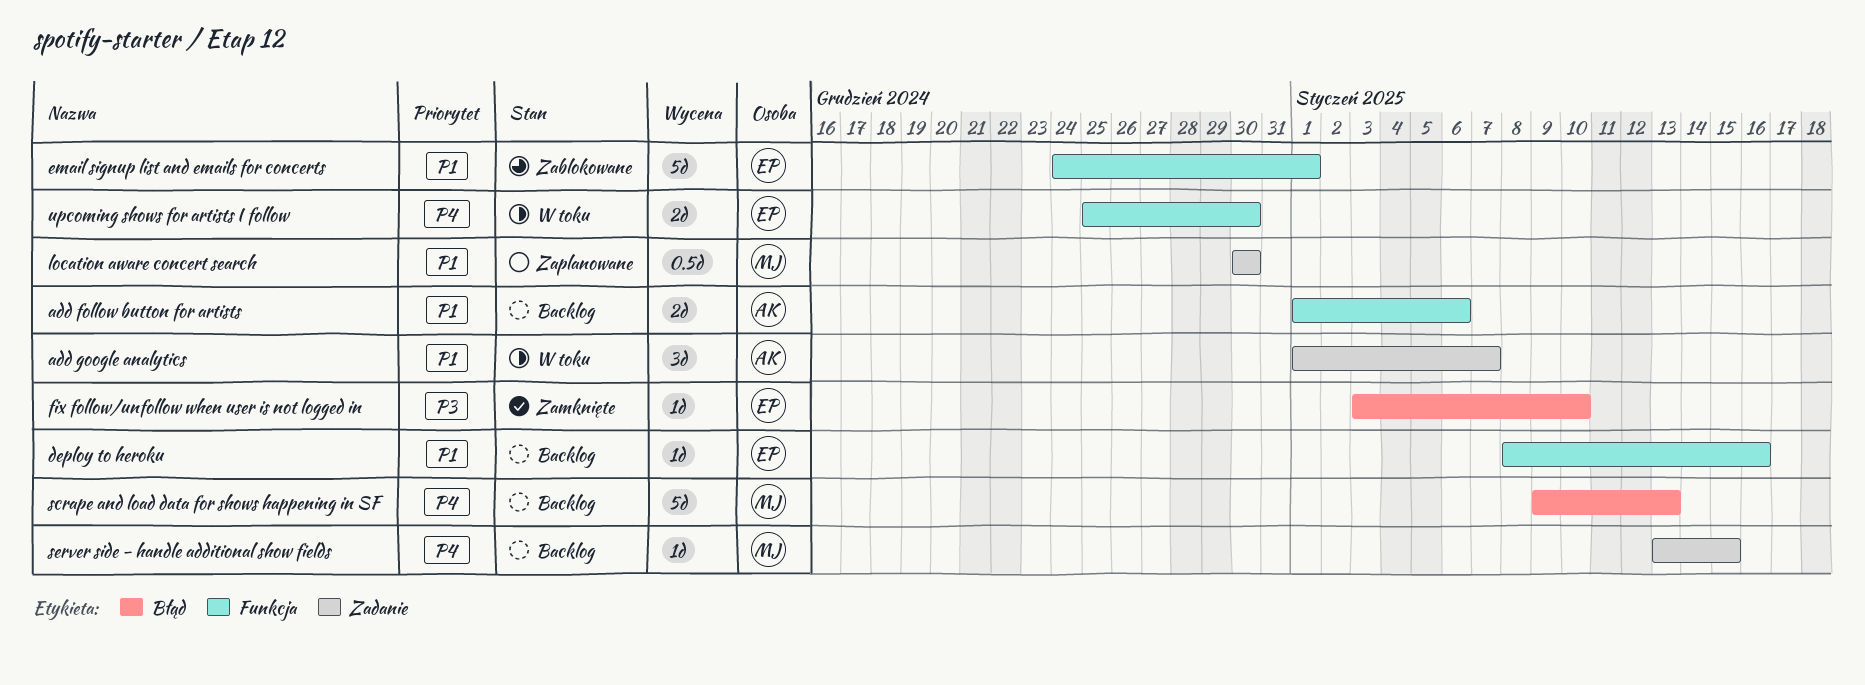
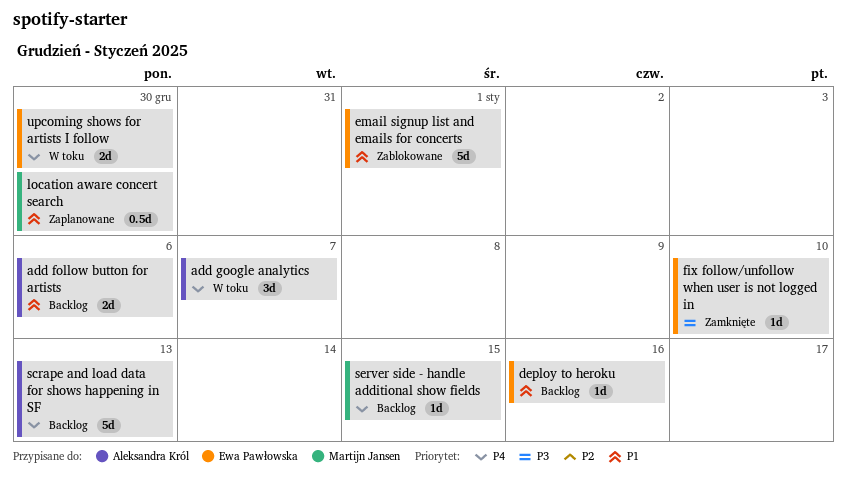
add google analytics, priority: P1 -> P4
scrape and load data for shows happening in SF, owner: Martijn Jansen -> Aleksandra Król

